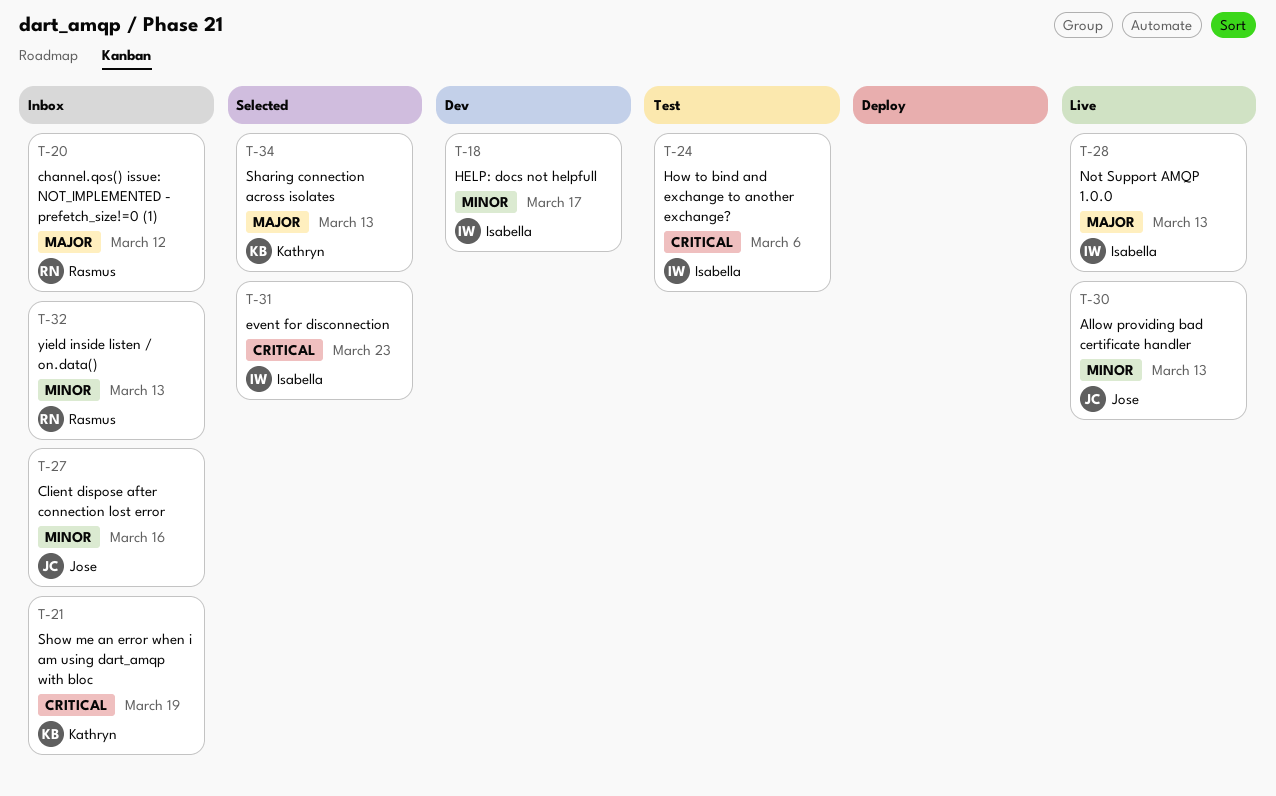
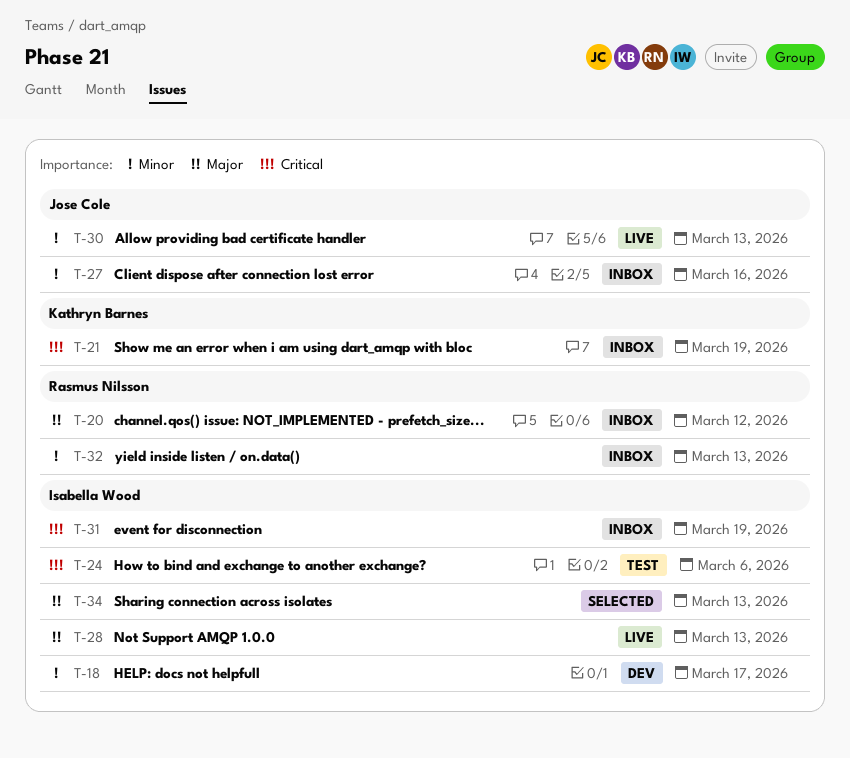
T-31, status: Selected -> Inbox
T-31, due: Mar 23 -> Mar 19
T-34, owner: Kathryn Barnes -> Isabella Wood

